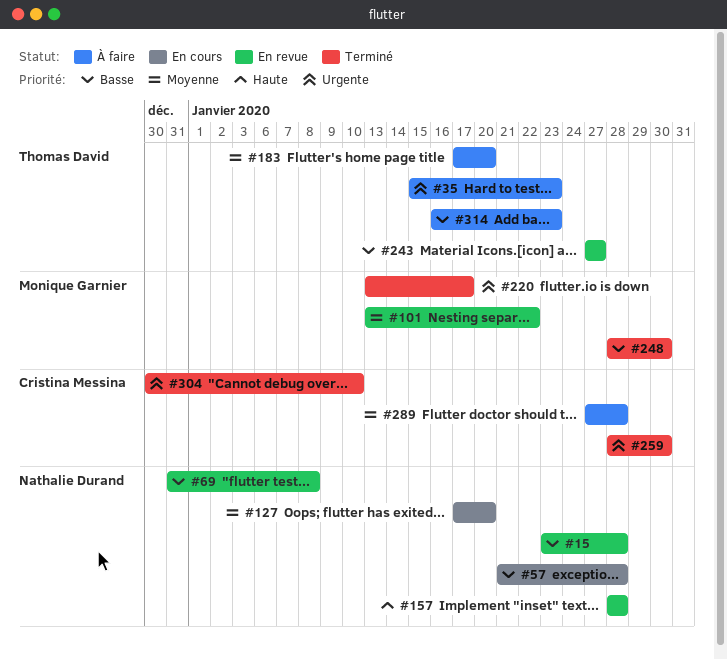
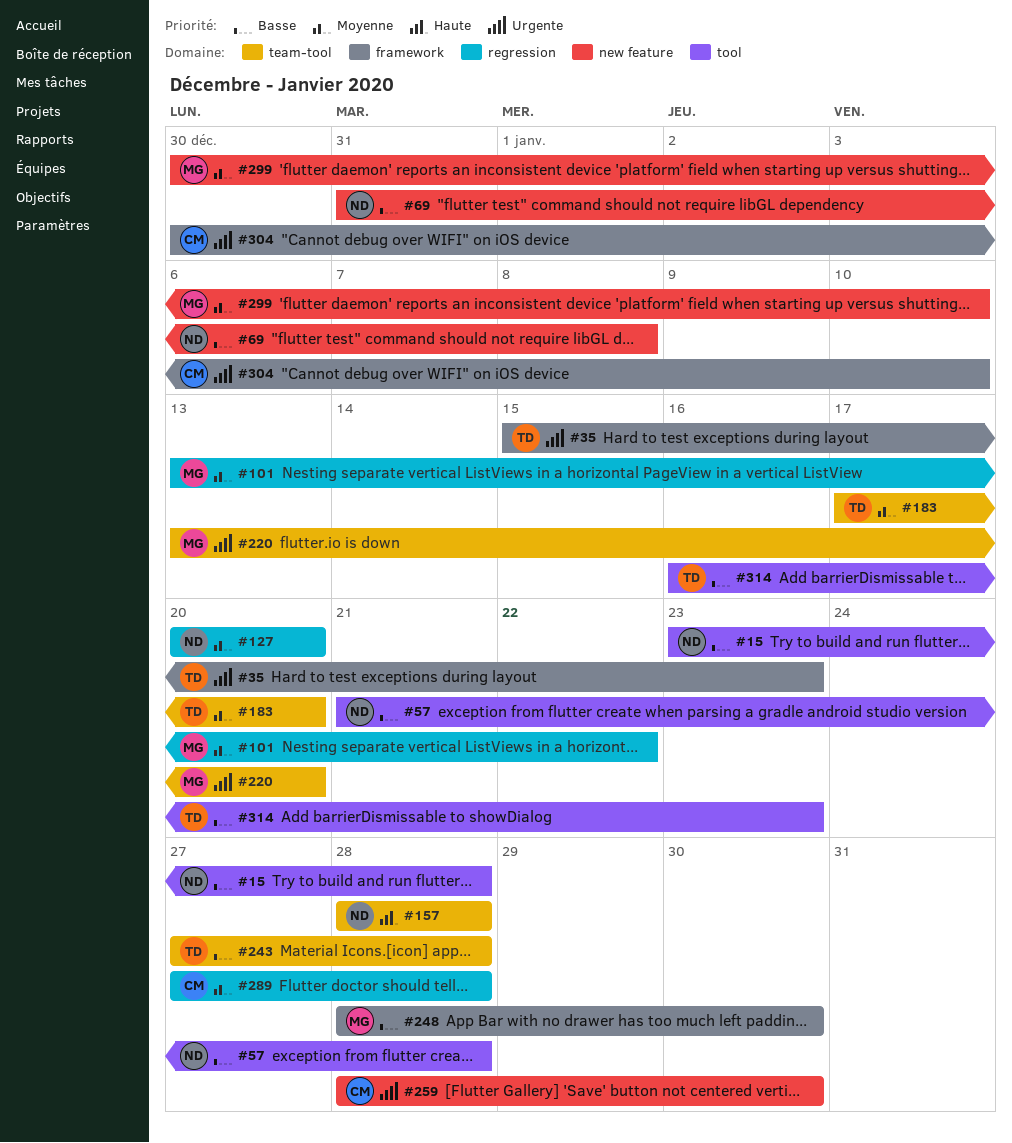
#127, start: Jan 17 -> Jan 20
#220, due: Jan 17 -> Jan 20
#243, due: Jan 27 -> Jan 28
#299: none -> present

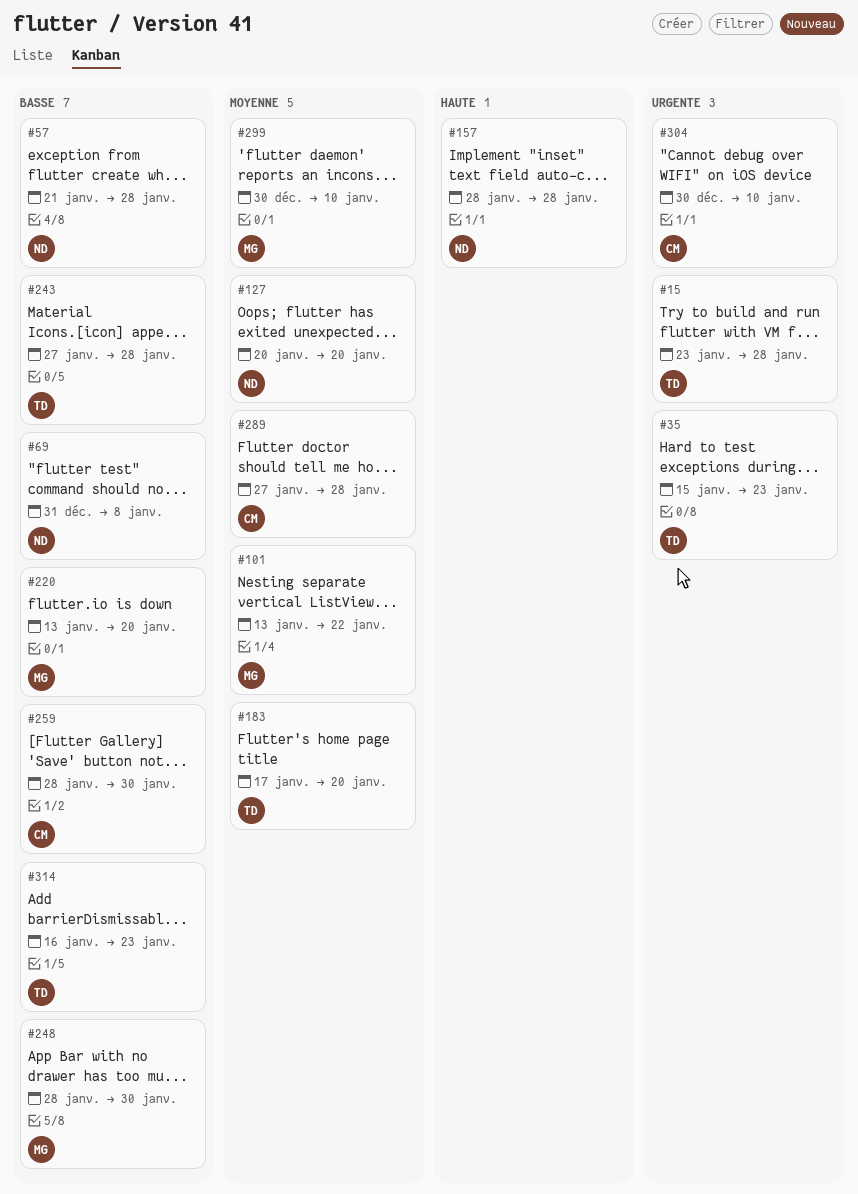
#15, owner: ND -> TD
#15, priority: Basse -> Urgente
#220, priority: Urgente -> Basse
#259, priority: Urgente -> Basse

